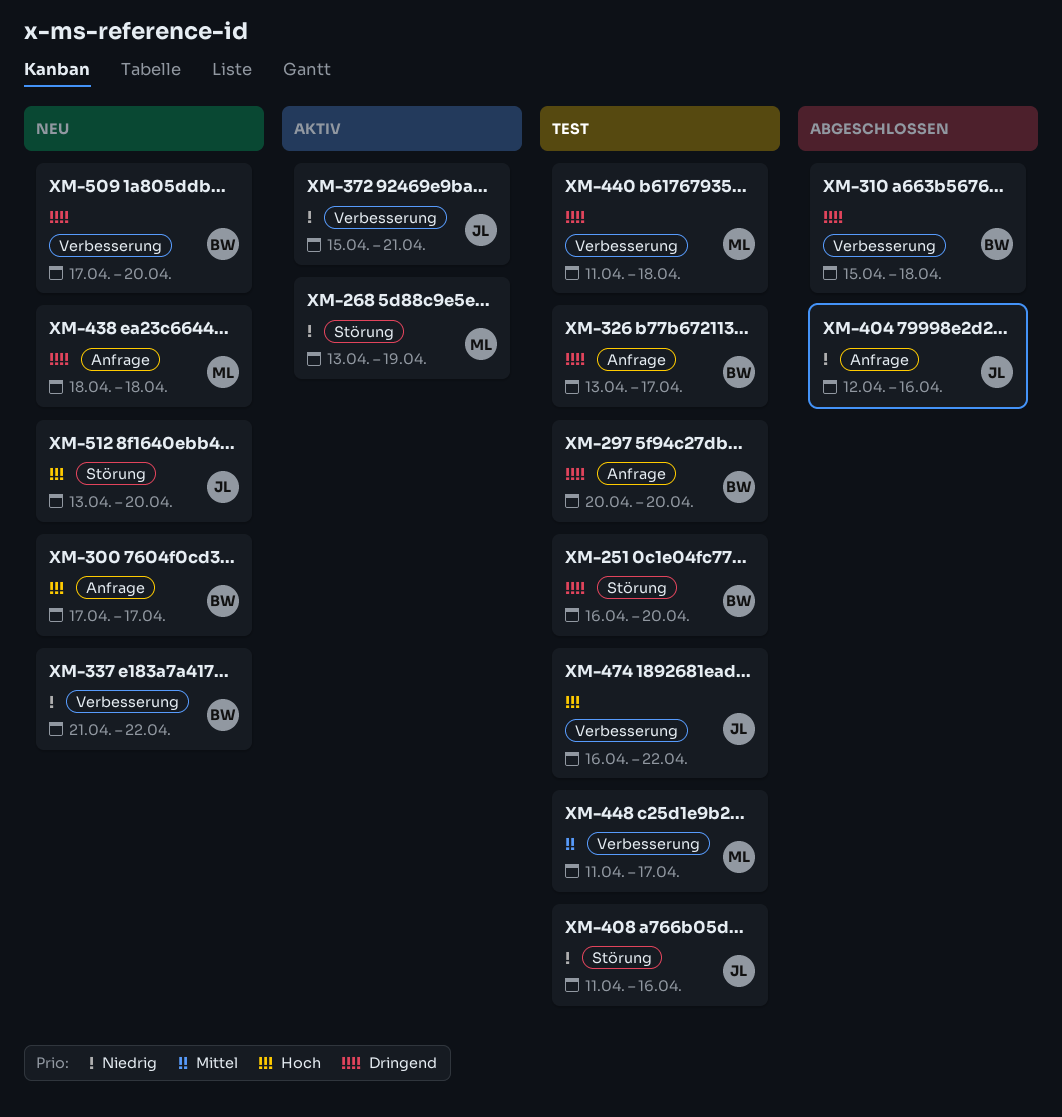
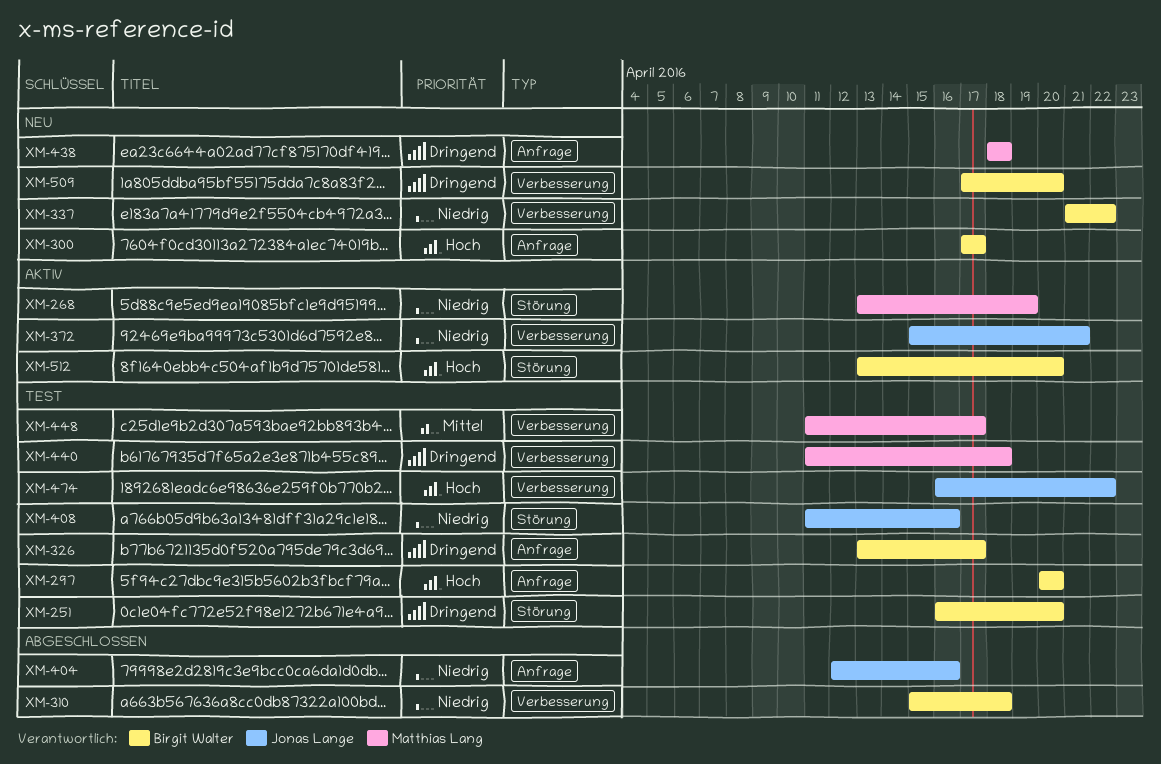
XM-297, priority: Dringend -> Hoch
XM-310, priority: Dringend -> Niedrig
XM-512, status: Neu -> Aktiv
XM-512, owner: Jonas Lange -> Birgit Walter

